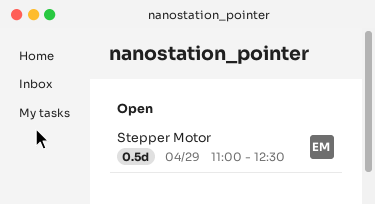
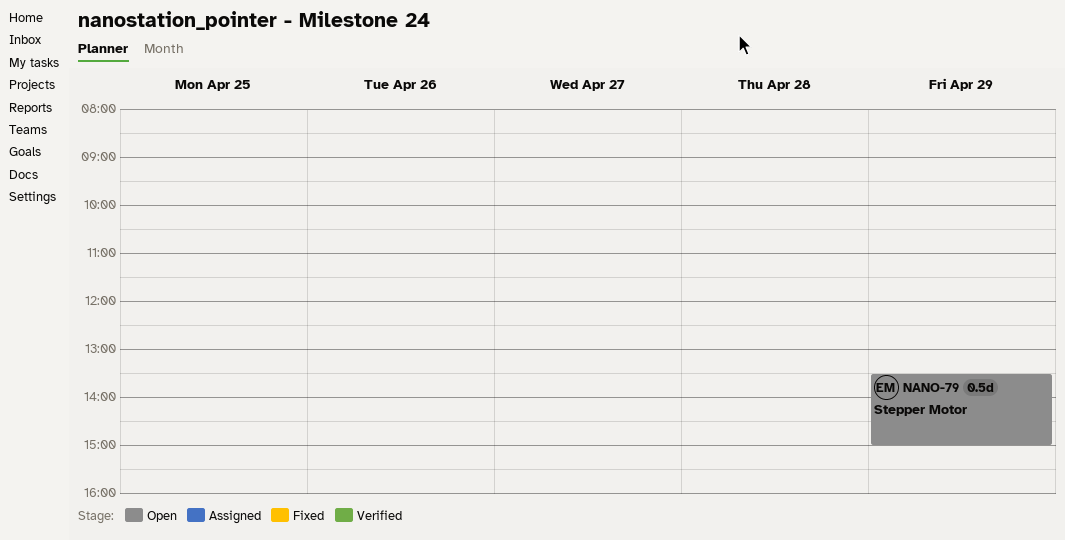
Stepper Motor, begins: 11:00 -> 13:30
Stepper Motor, ends: 12:30 -> 15:00

